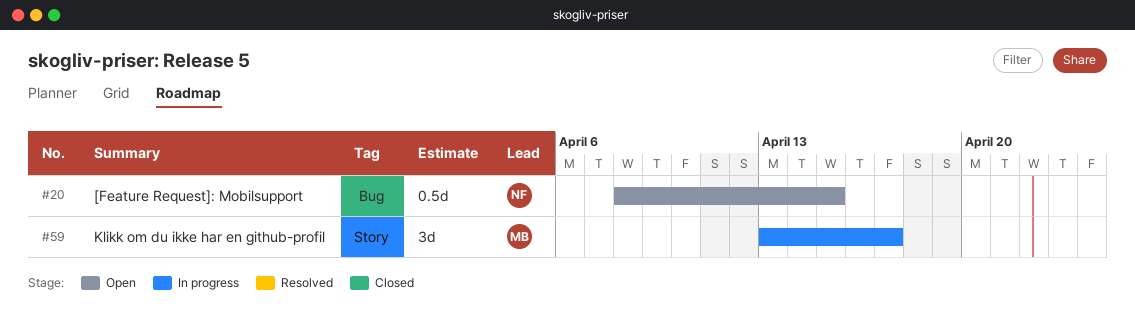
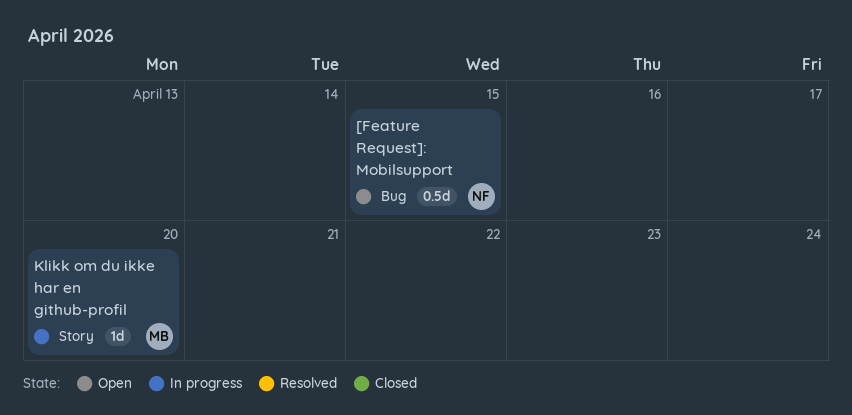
Klikk om du ikke har en github-profil, estimate: 3d -> 1d
Klikk om du ikke har en github-profil, due: Apr 17 -> Apr 20

